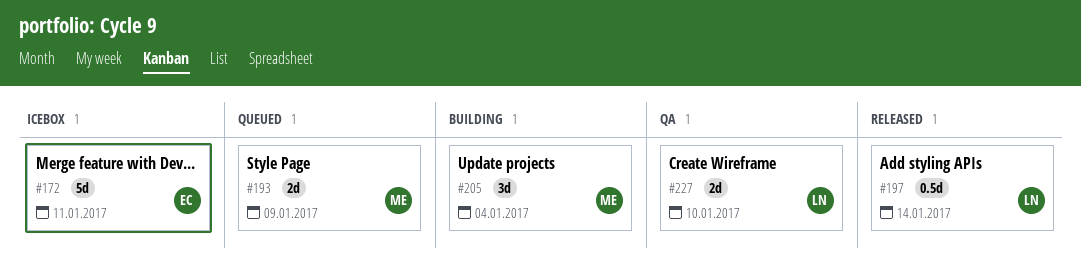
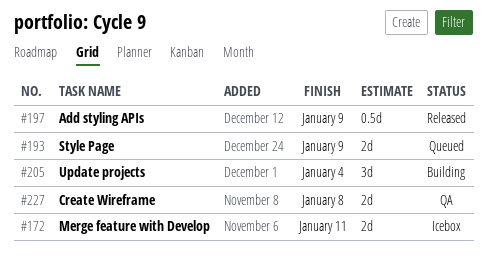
#172, estimate: 5d -> 2d
#197, due: Jan 14 -> Jan 9
#227, due: Jan 10 -> Jan 8

